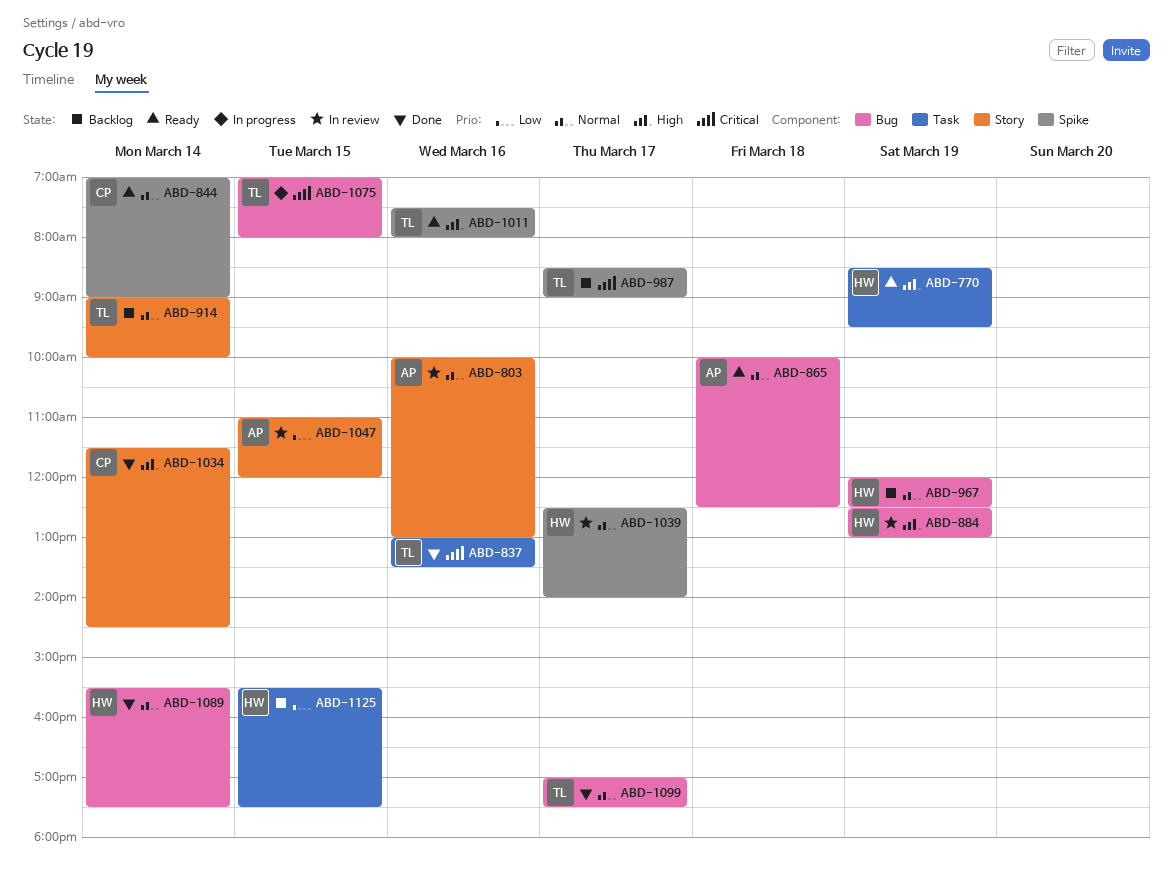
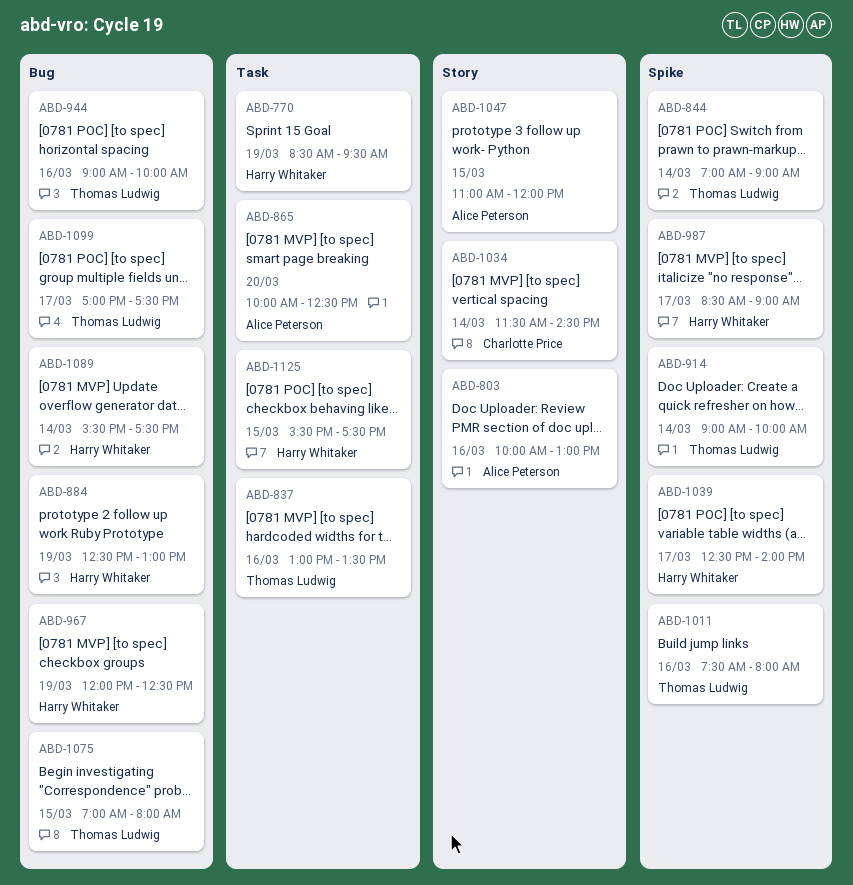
ABD-844, owner: Charlotte Price -> Thomas Ludwig
ABD-865, label: Bug -> Task
ABD-865, day: Mar 18 -> Mar 20
ABD-914, label: Story -> Spike
ABD-944: none -> present
ABD-987, owner: Thomas Ludwig -> Harry Whitaker

